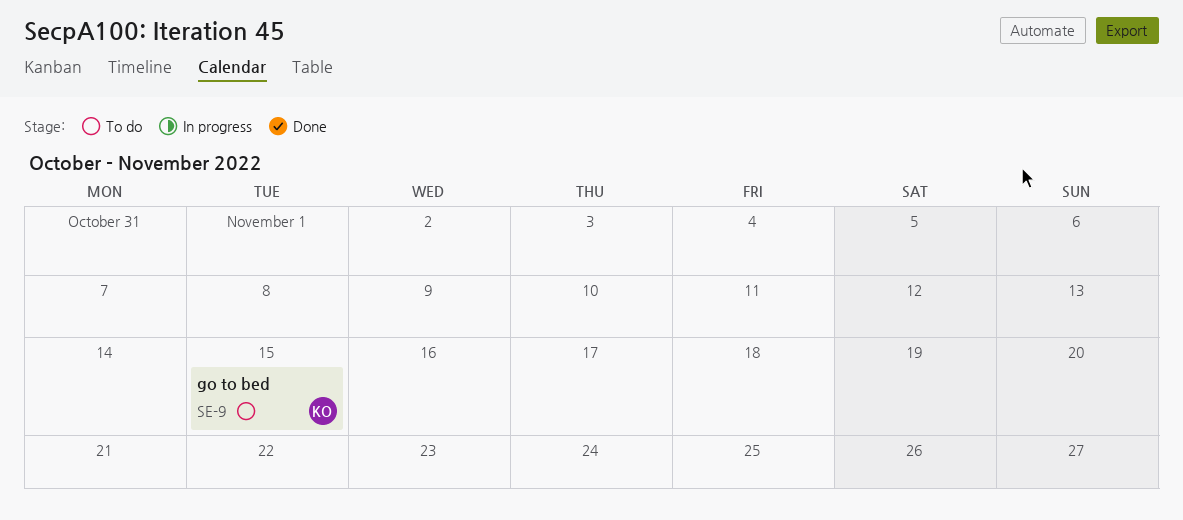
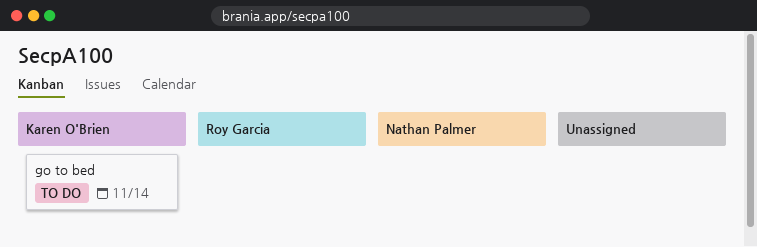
go to bed, due: Nov 15 -> Nov 14

